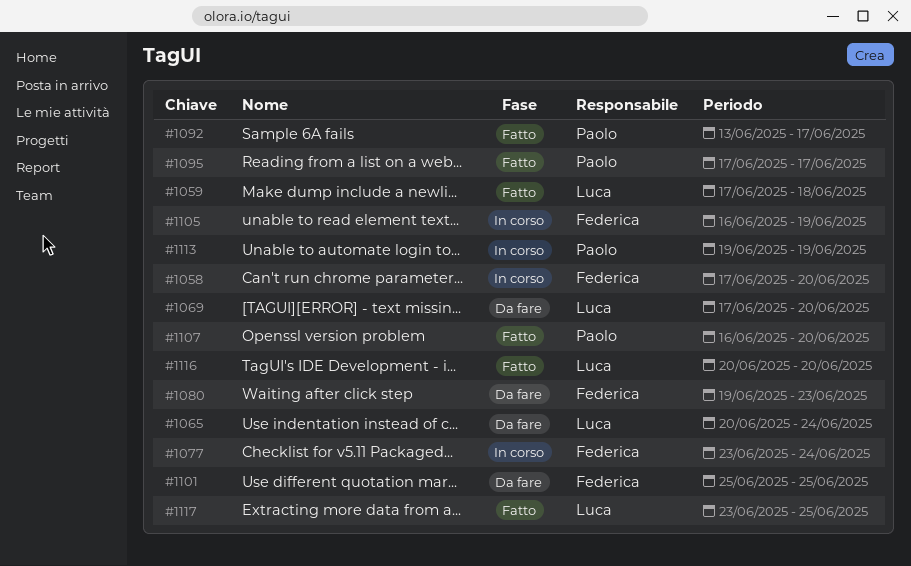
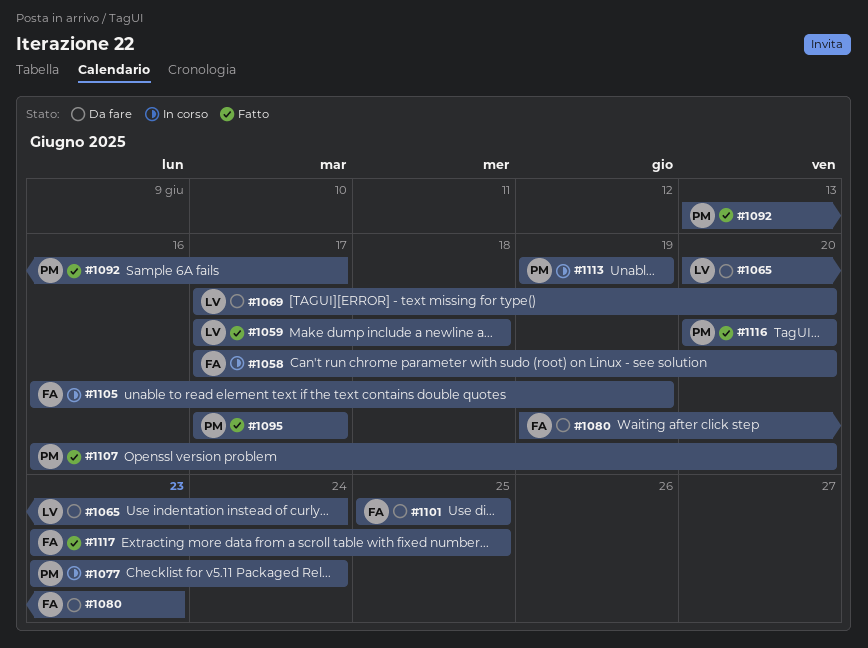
#1077, owner: Federica -> Paolo
#1116, owner: Luca -> Paolo
#1117, owner: Luca -> Federica

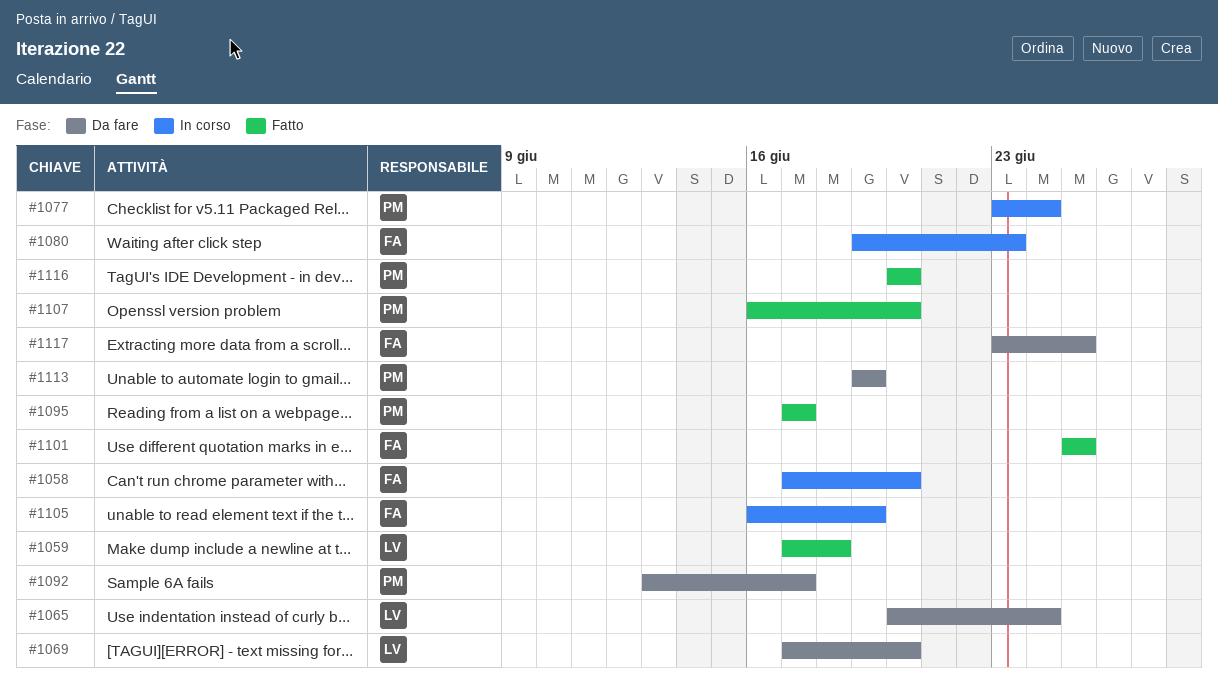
#1080, status: Da fare -> In corso
#1092, status: Fatto -> Da fare
#1101, status: Da fare -> Fatto
#1113, status: In corso -> Da fare
#1117, status: Fatto -> Da fare

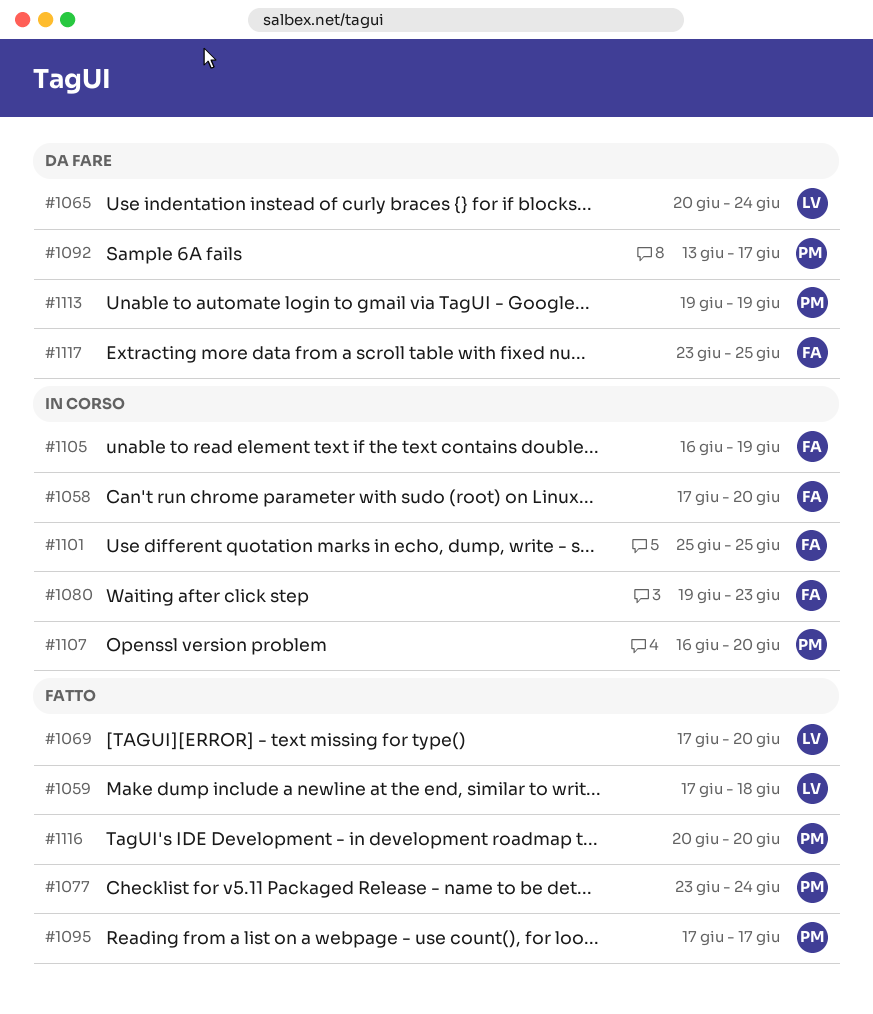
#1069, status: Da fare -> Fatto
#1077, status: In corso -> Fatto
#1101, status: Fatto -> In corso
#1107, status: Fatto -> In corso

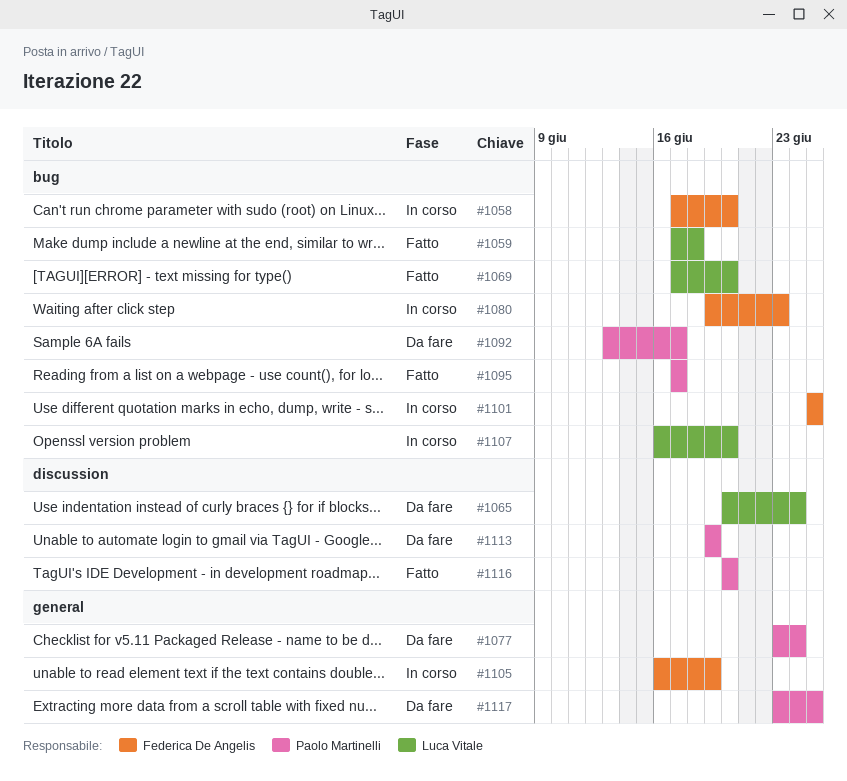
#1077, status: Fatto -> Da fare
#1107, owner: Paolo Martinelli -> Luca Vitale
#1117, owner: Federica De Angelis -> Paolo Martinelli

